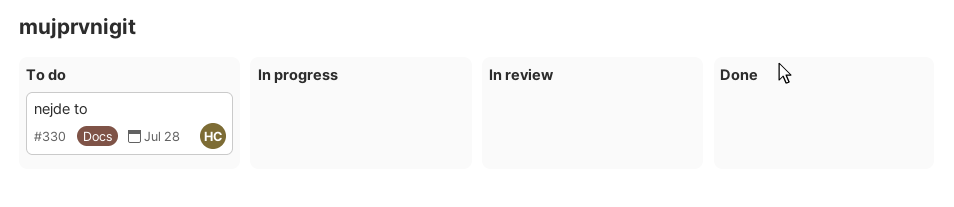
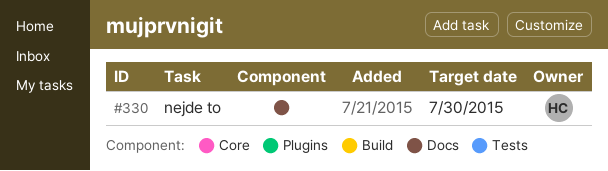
#330, due: Jul 28 -> Jul 30

